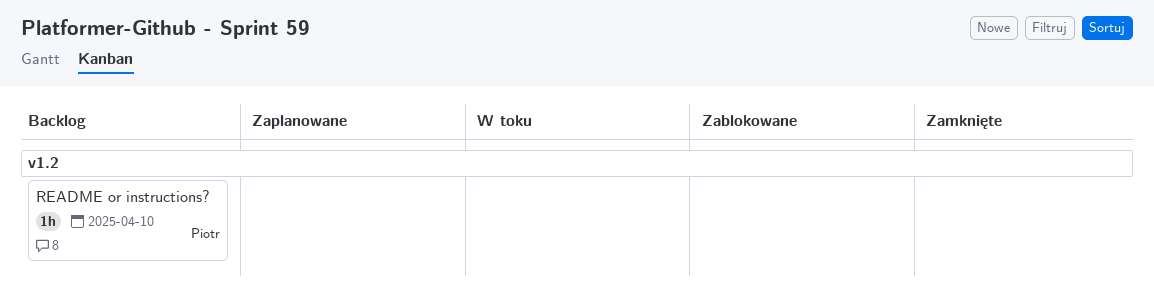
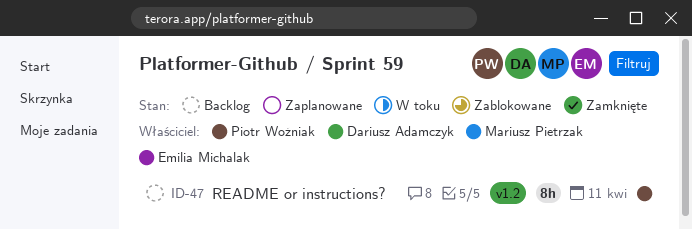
README or instructions?, estimate: 1h -> 8h
README or instructions?, due: Apr 10 -> Apr 11

